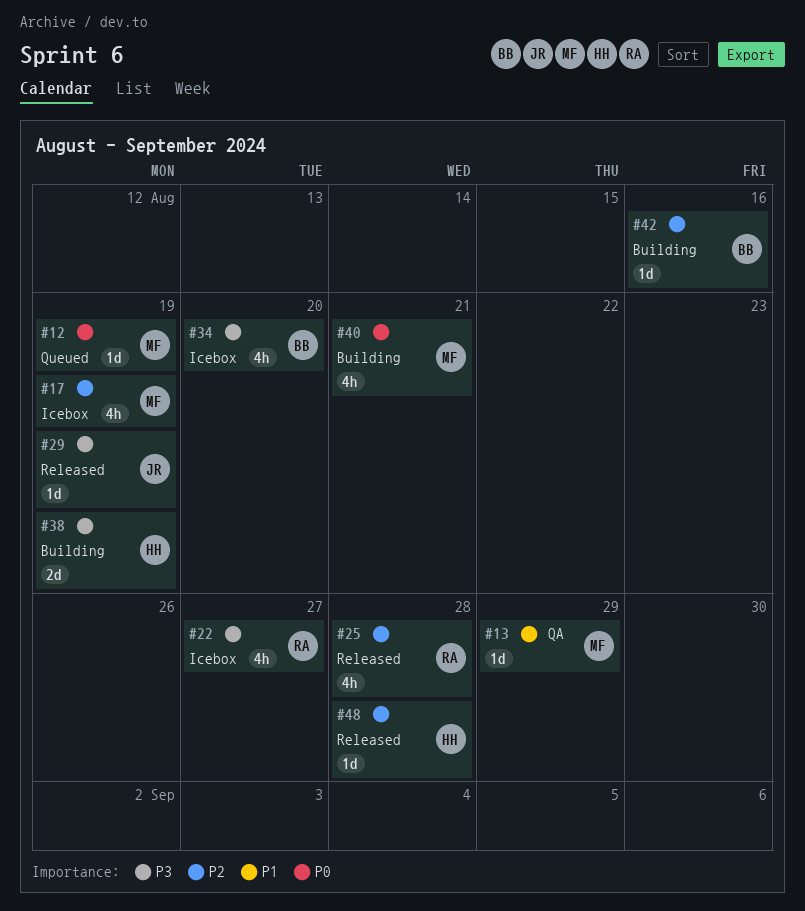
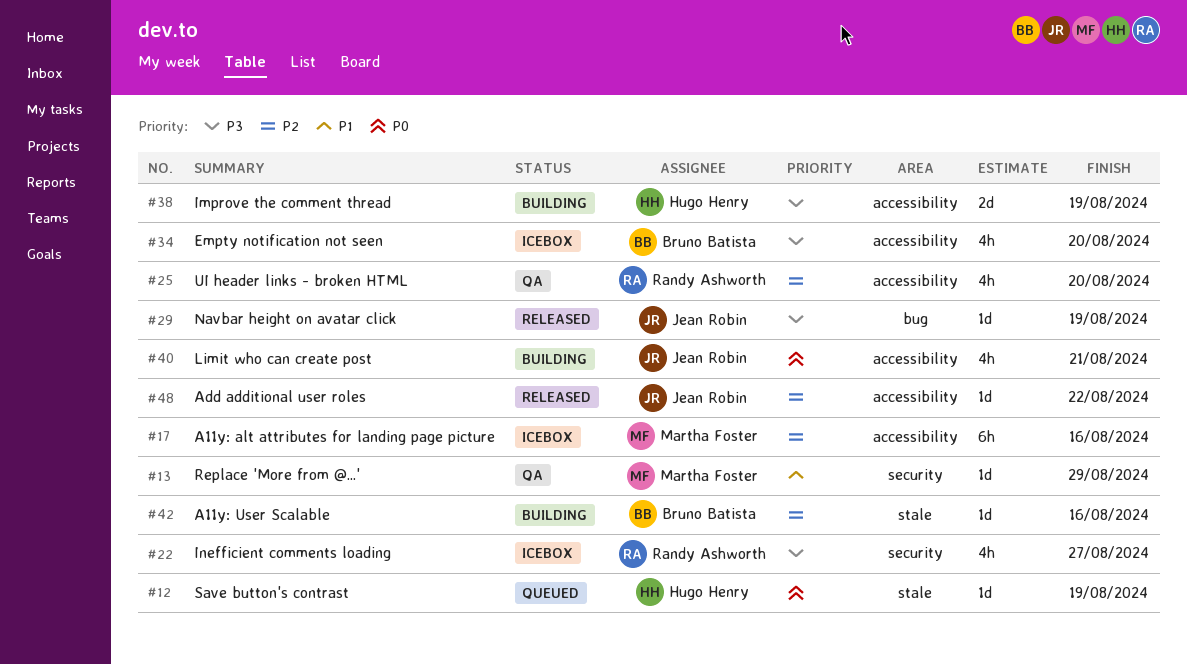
#12, owner: Martha Foster -> Hugo Henry
#17, estimate: 4h -> 6h
#17, due: Aug 19 -> Aug 16
#25, status: Released -> QA
#25, due: Aug 28 -> Aug 20
#40, owner: Martha Foster -> Jean Robin
#48, owner: Hugo Henry -> Jean Robin
#48, due: Aug 28 -> Aug 22

